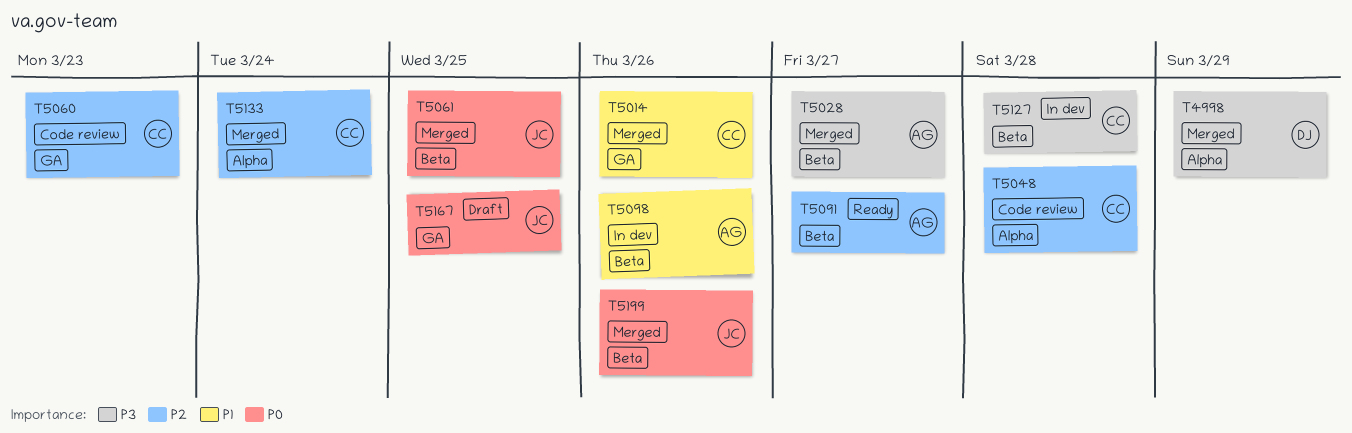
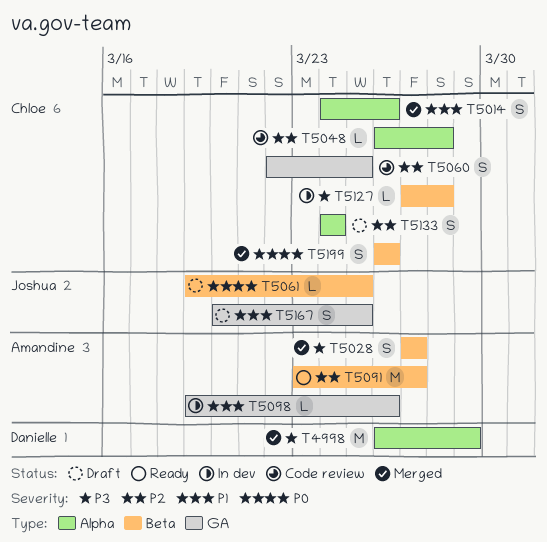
T5014, label: GA -> Alpha
T5060, due: Mar 23 -> Mar 25
T5061, status: Merged -> Draft
T5098, label: Beta -> GA
T5133, status: Merged -> Draft
T5167, priority: P0 -> P1
T5199, owner: Joshua -> Chloe

